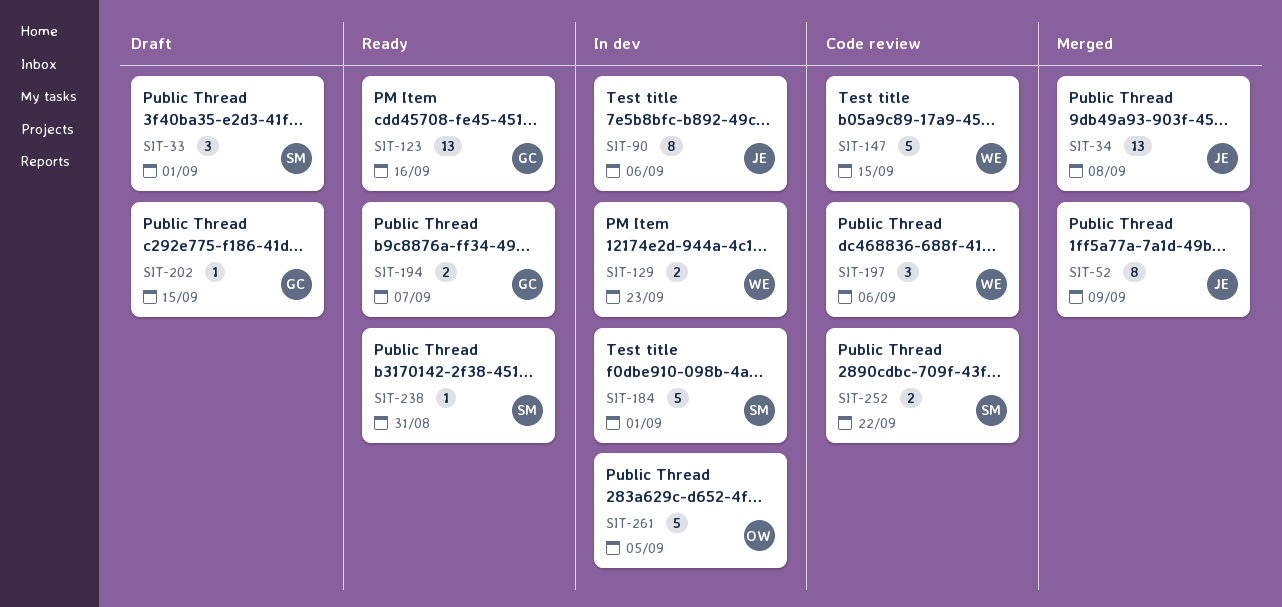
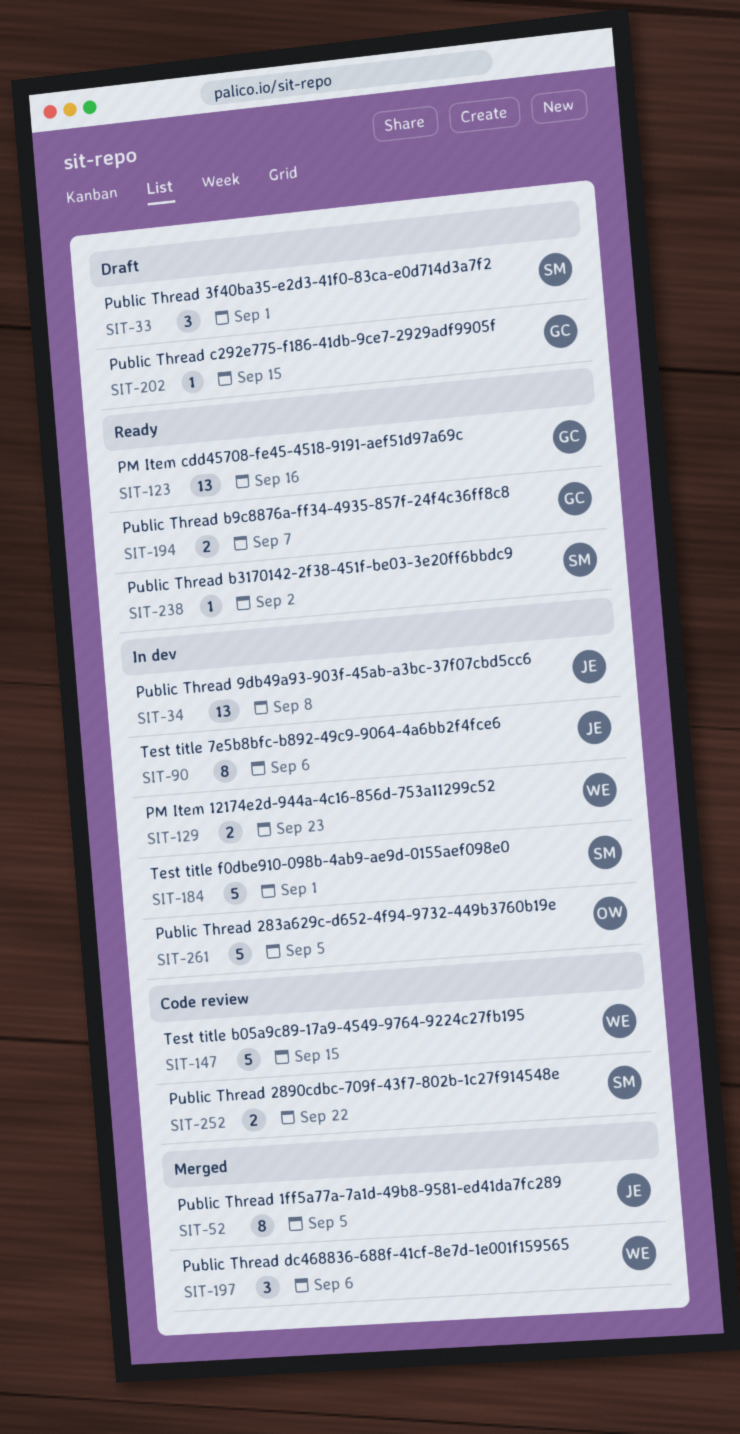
SIT-34, status: Merged -> In dev
SIT-52, due: Sep 9 -> Sep 5
SIT-197, status: Code review -> Merged
SIT-238, due: Aug 31 -> Sep 2

